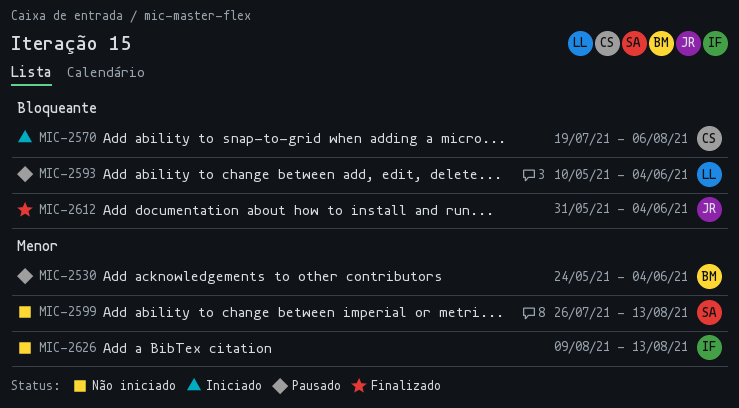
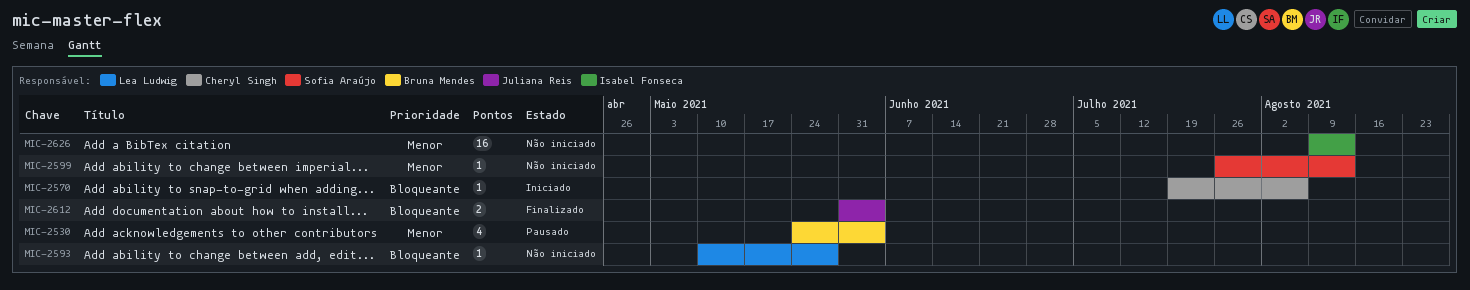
MIC-2593, status: Pausado -> Não iniciado
MIC-2593, due: Jun 4 -> May 28

